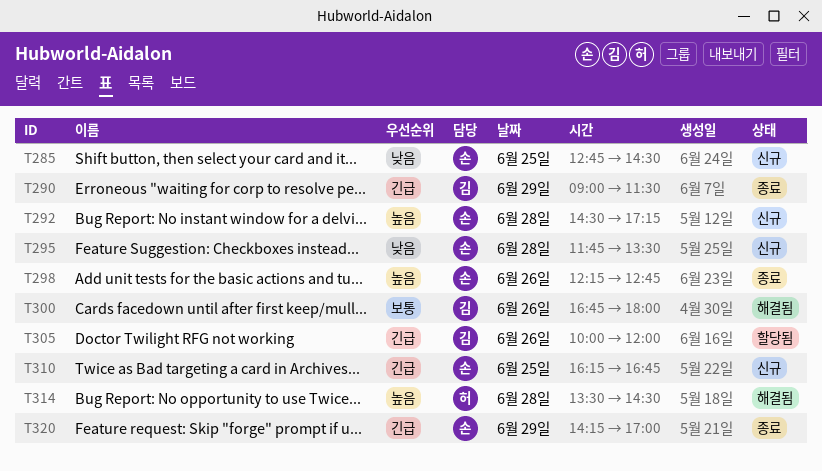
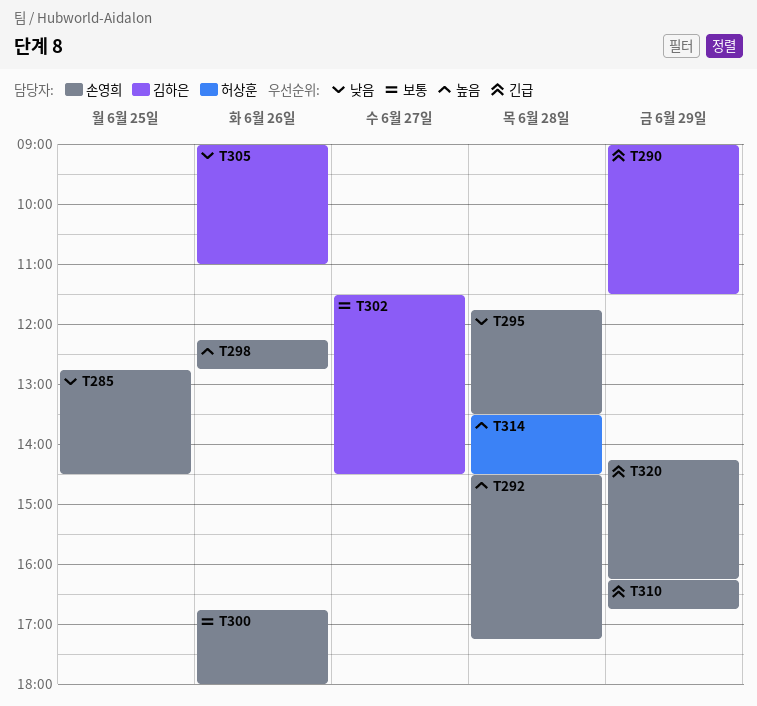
T300, owner: 김하은 -> 손영희
T302: none -> present
T305, priority: 긴급 -> 낮음
T305, begins: 10:00 -> 09:00
T305, ends: 12:00 -> 11:00
T310, day: Jun 25 -> Jun 29
T320, ends: 17:00 -> 16:15

